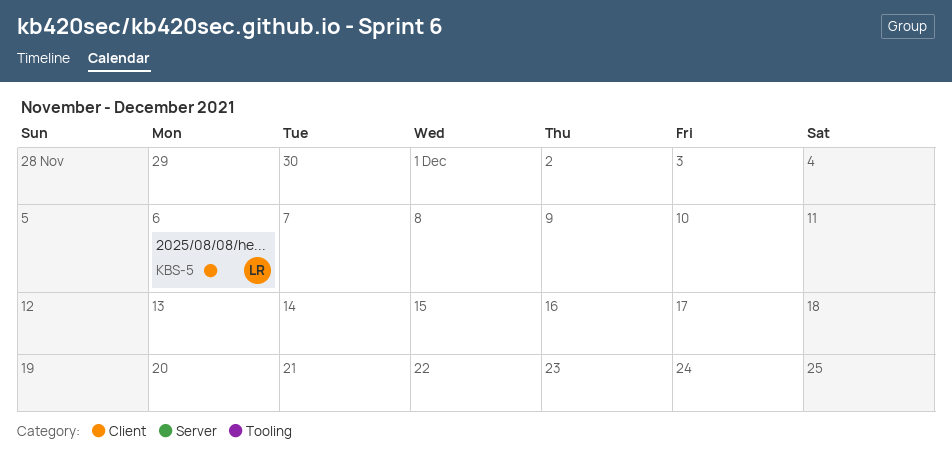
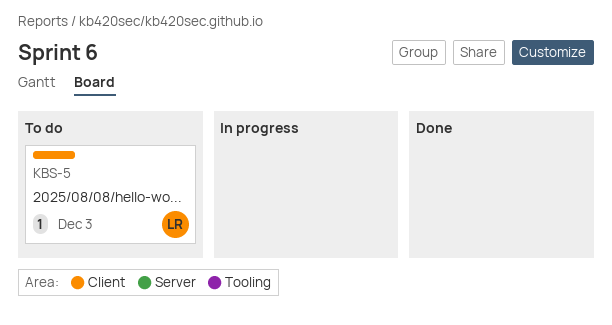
KBS-5, due: Dec 6 -> Dec 3

